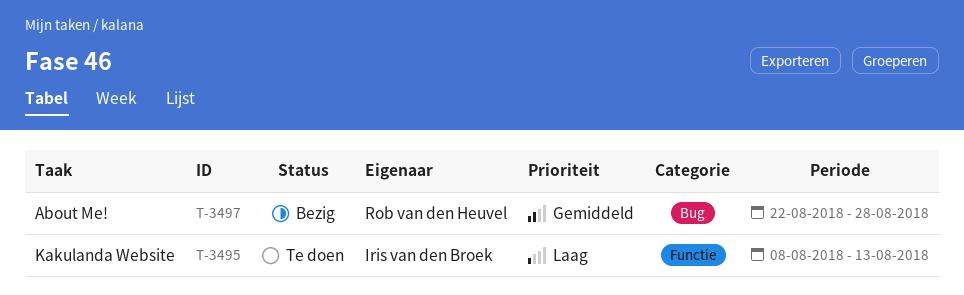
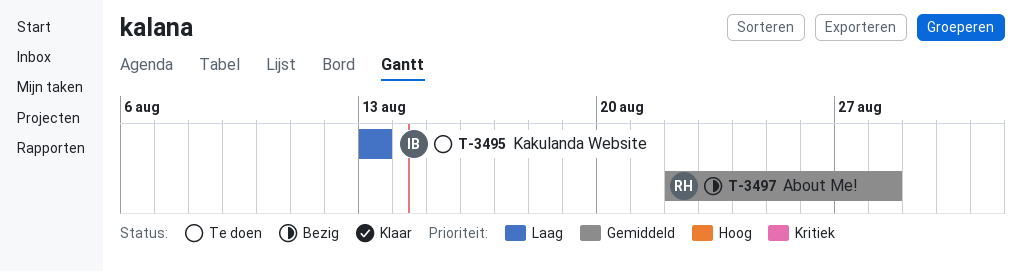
T-3495, start: Aug 8 -> Aug 13

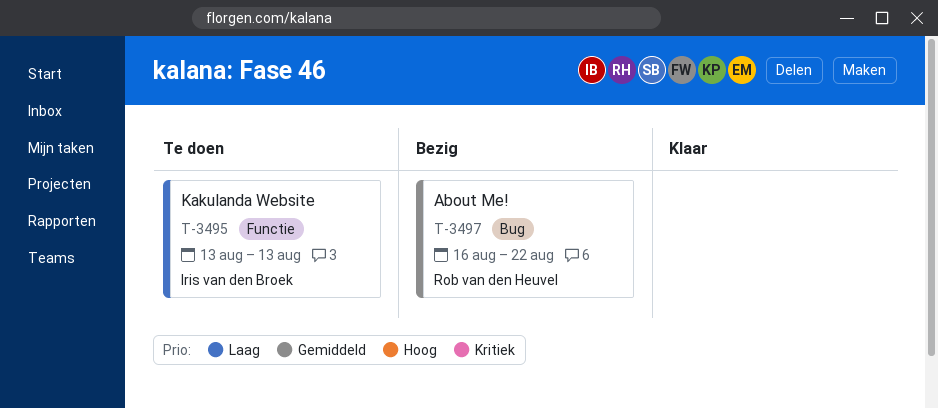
T-3497, start: Aug 22 -> Aug 16
T-3497, due: Aug 28 -> Aug 22

